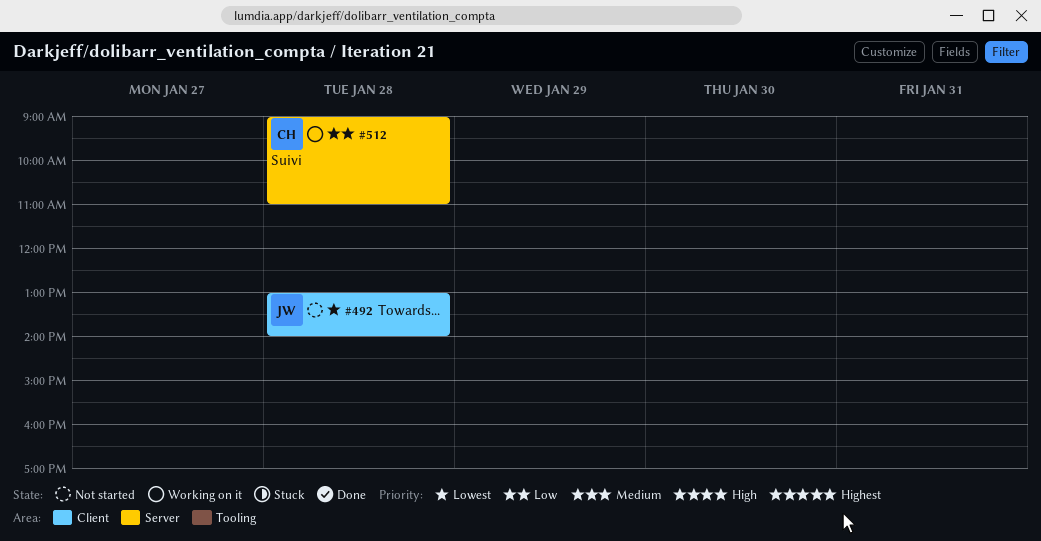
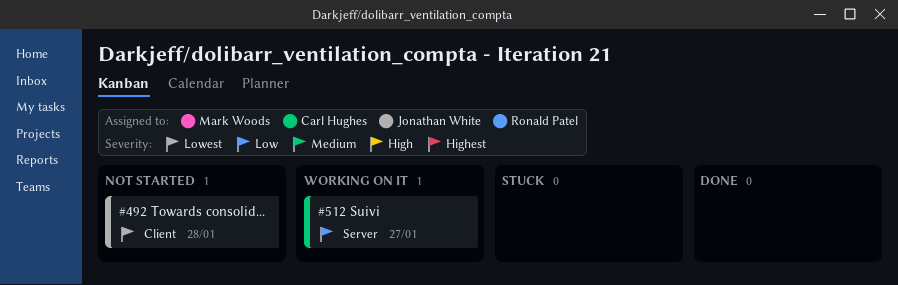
#512, day: Jan 28 -> Jan 27

